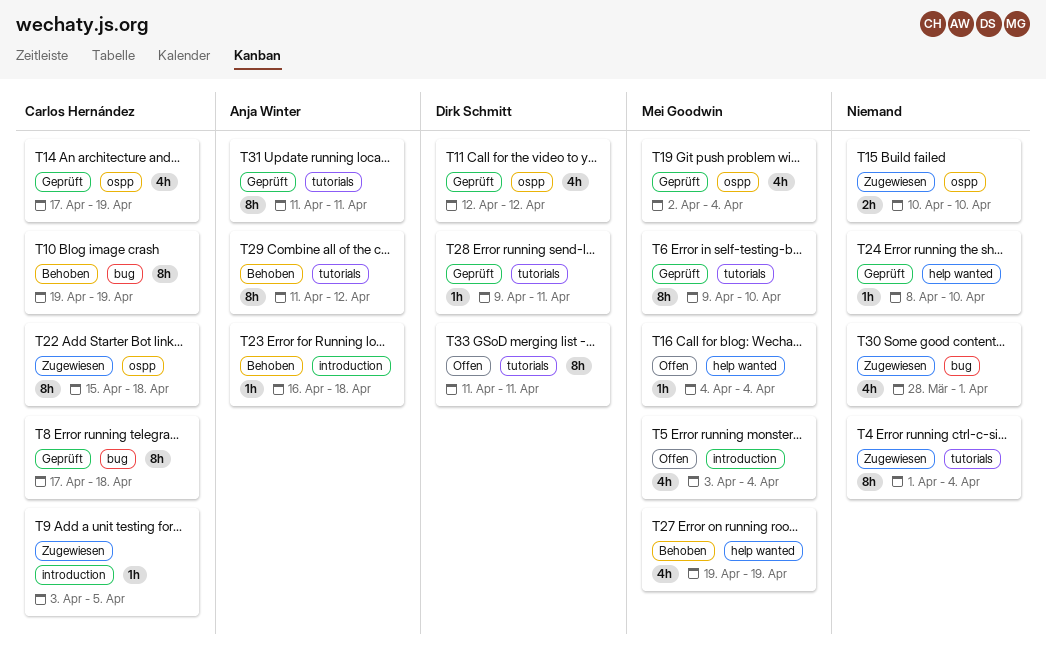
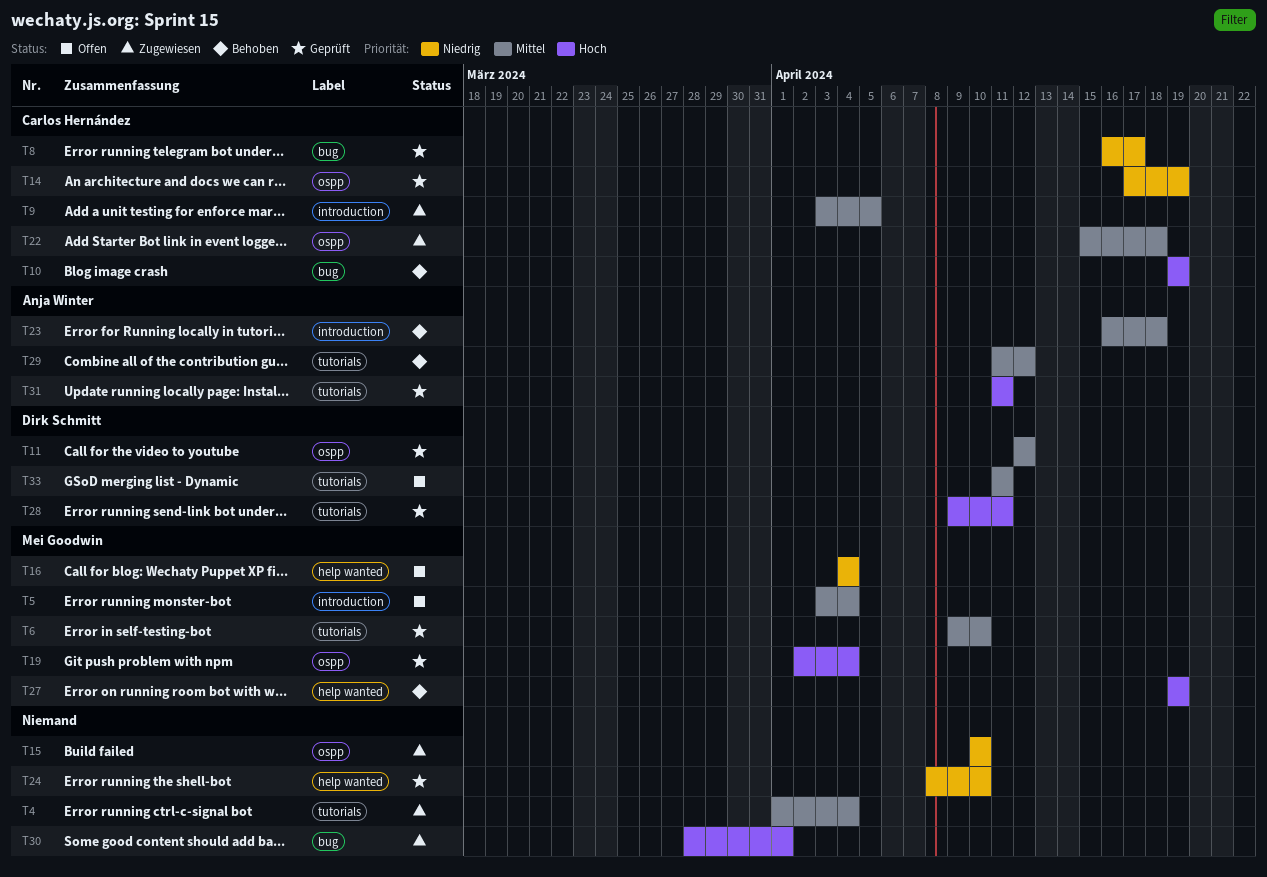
T8, start: Apr 17 -> Apr 16
T8, due: Apr 18 -> Apr 17

